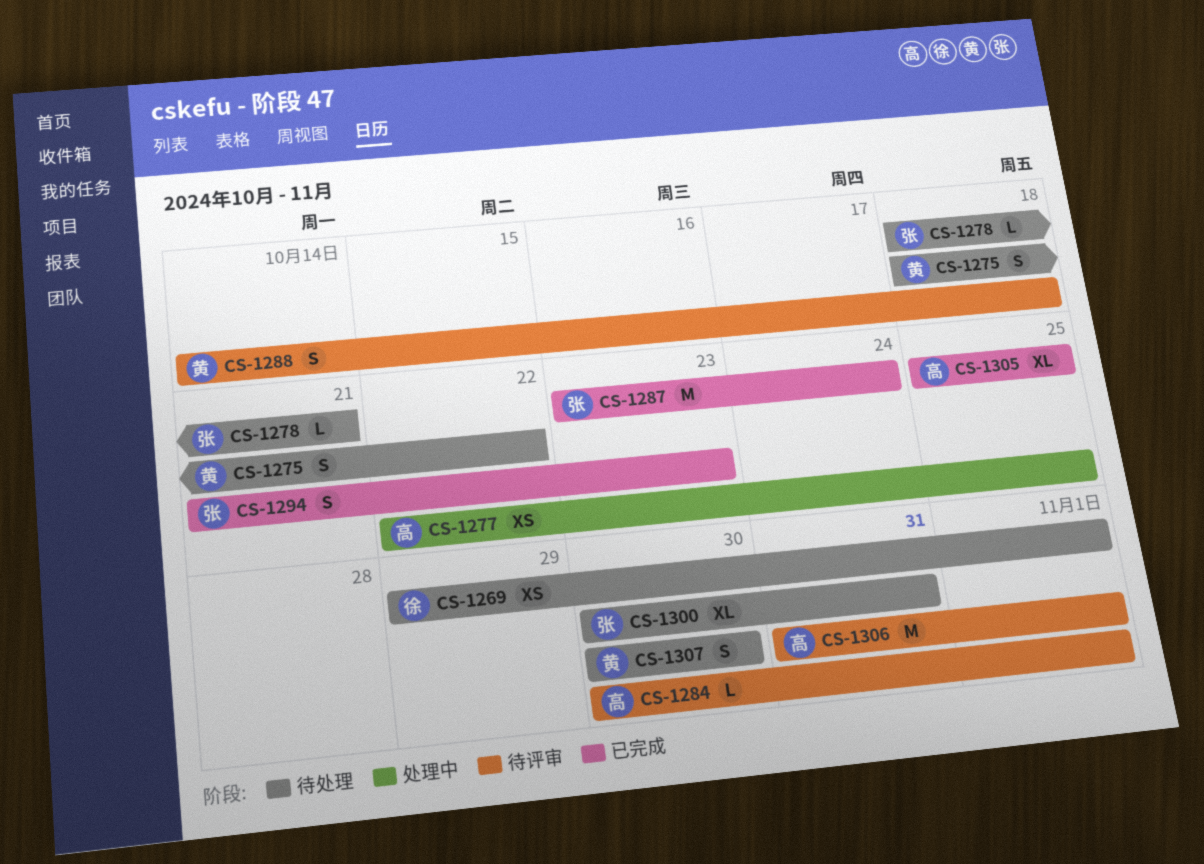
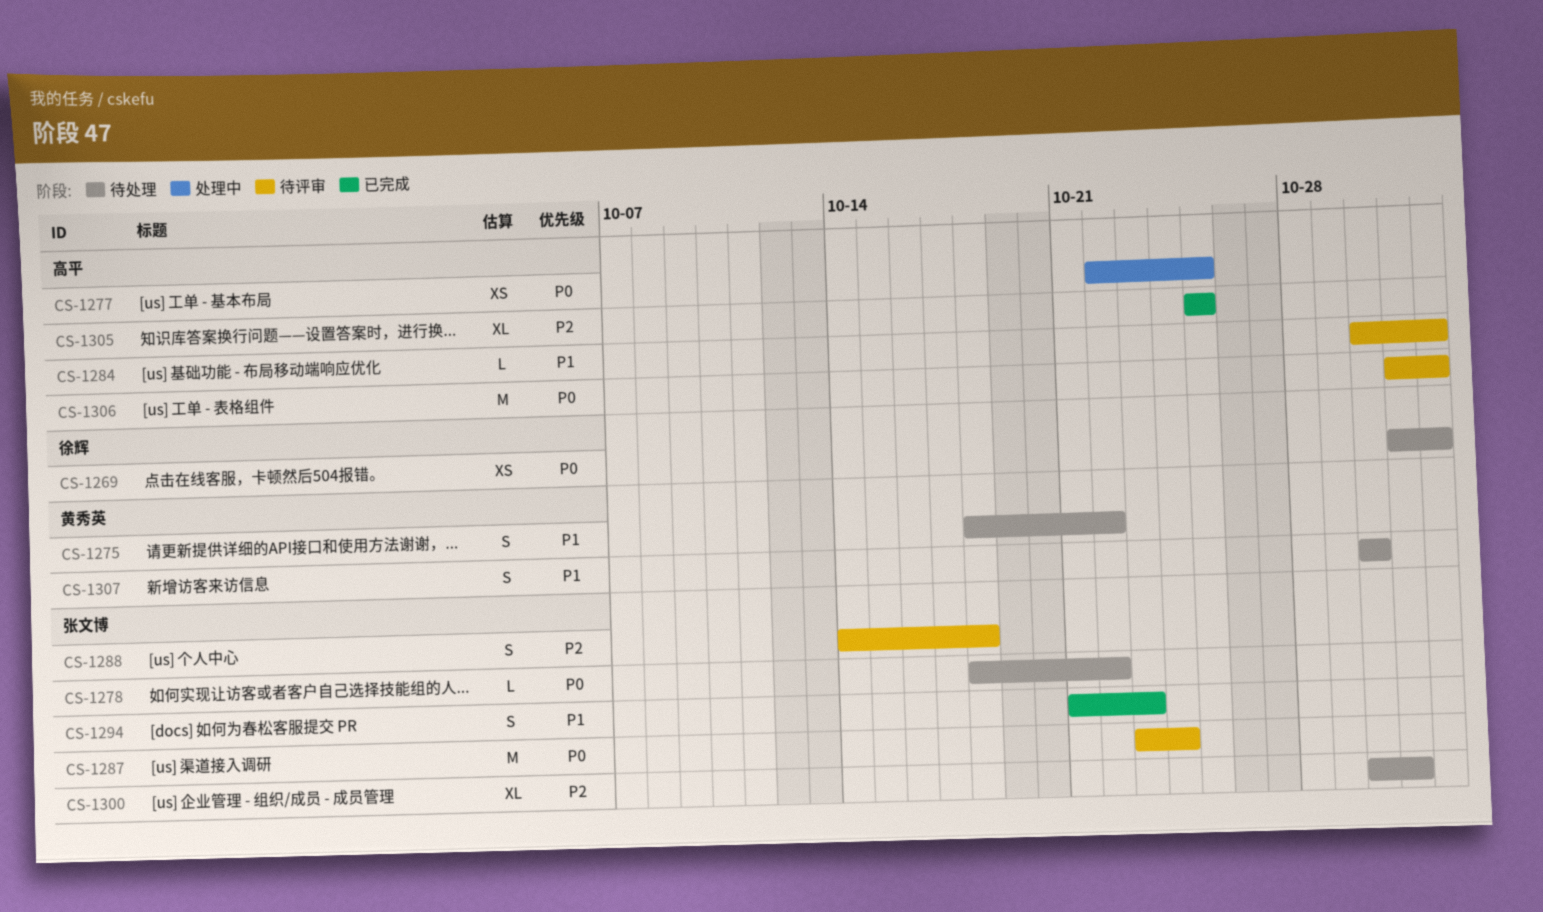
CS-1269, start: Oct 29 -> Oct 31
CS-1278, due: Oct 21 -> Oct 22
CS-1287, status: 已完成 -> 待评审
CS-1288, owner: 黄秀英 -> 张文博

